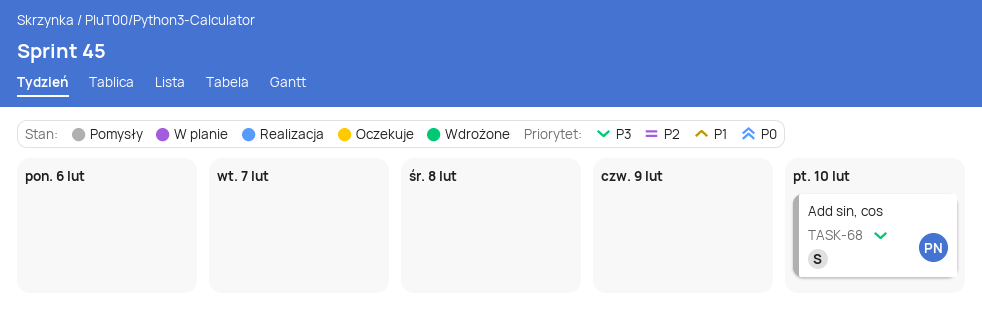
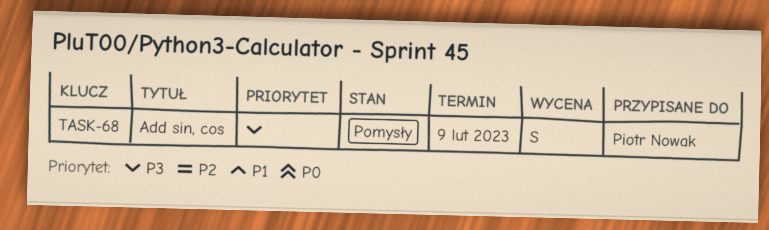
TASK-68, due: Feb 10 -> Feb 9

